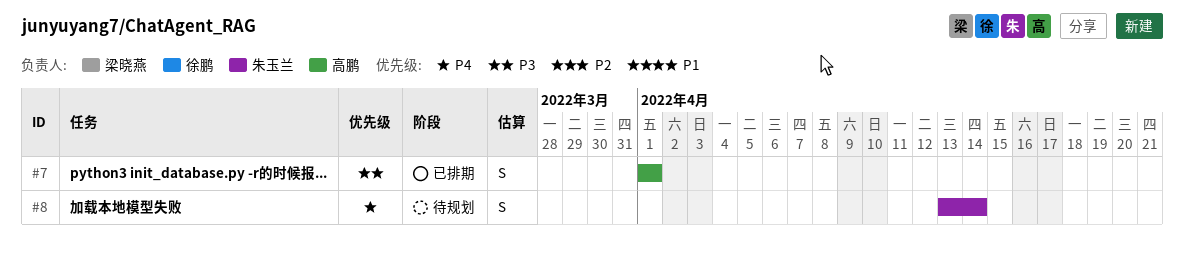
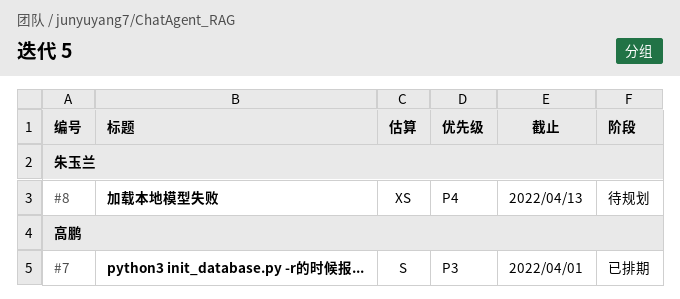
#8, estimate: S -> XS
#8, due: Apr 14 -> Apr 13

